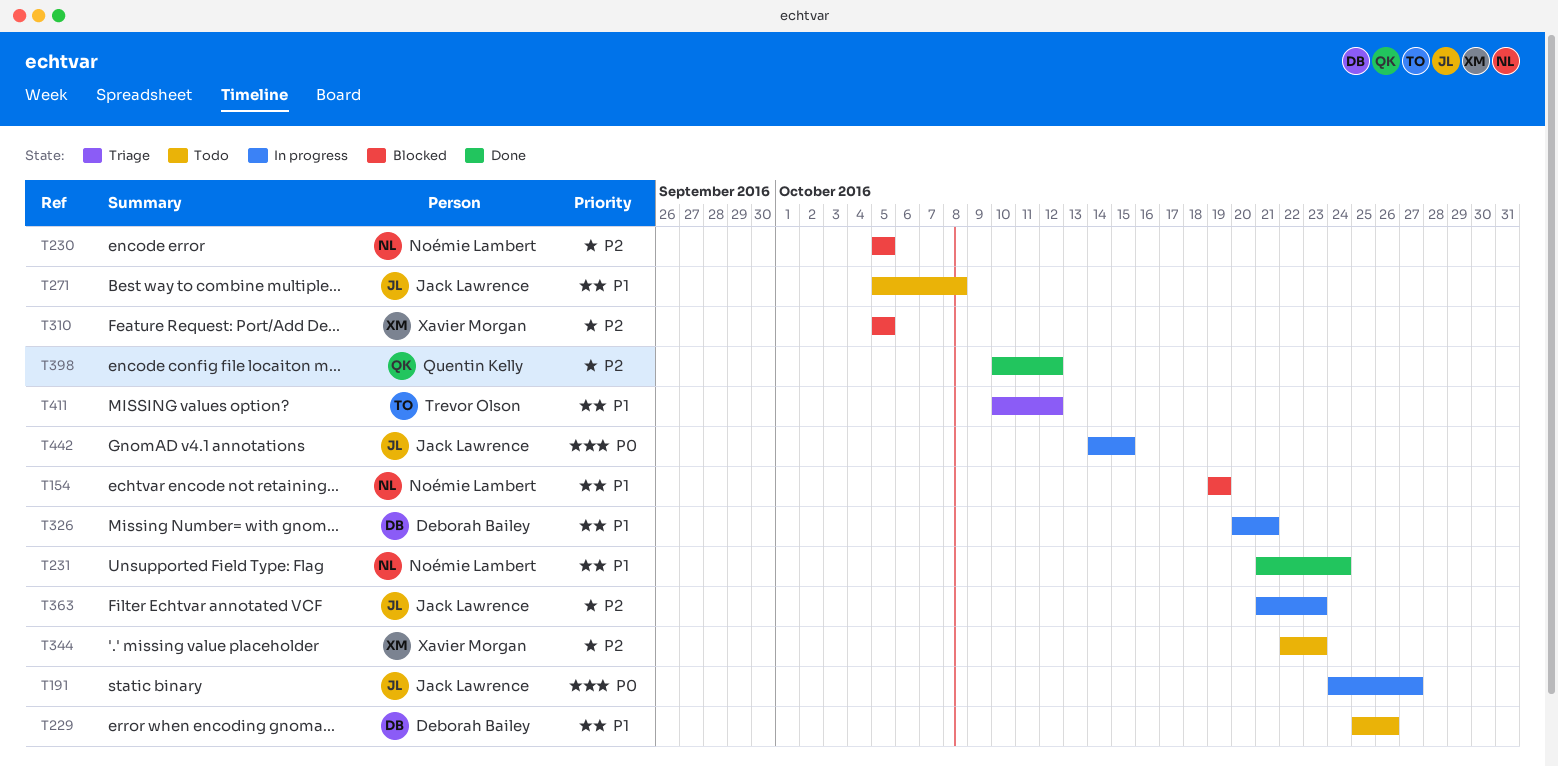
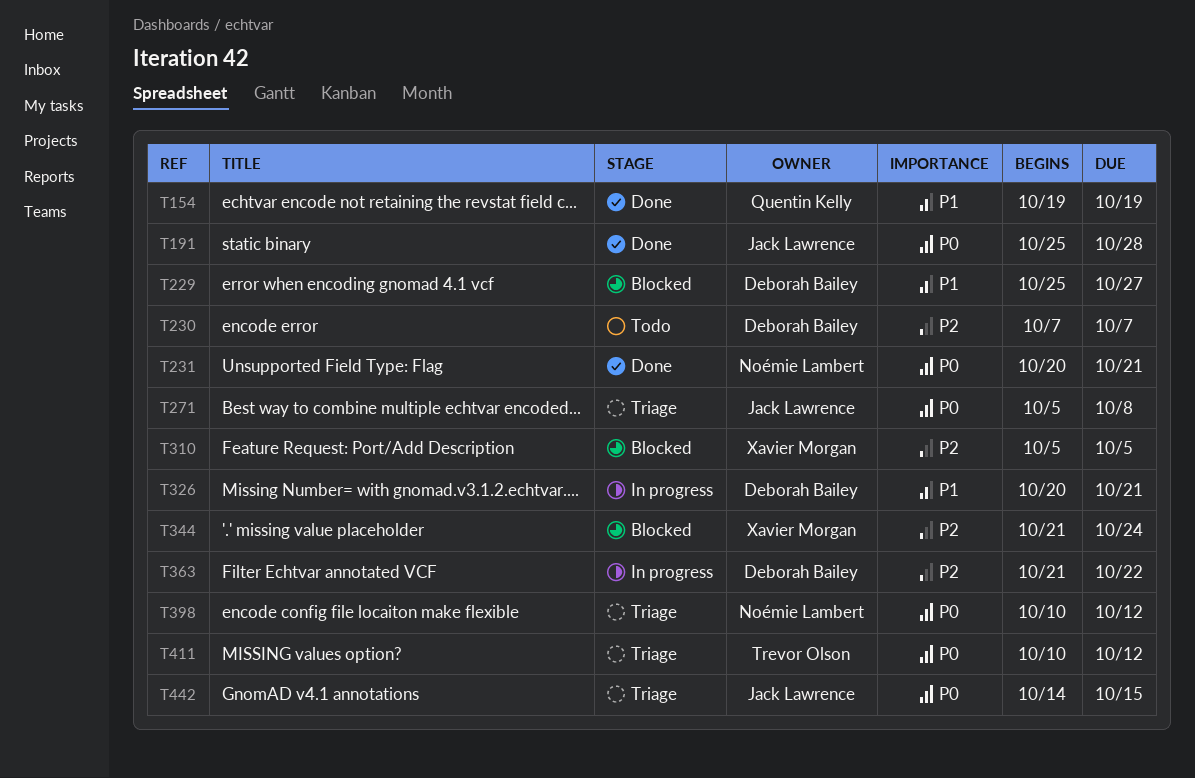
T154, status: Blocked -> Done
T154, owner: Noémie Lambert -> Quentin Kelly
T191, status: In progress -> Done
T191, start: Oct 24 -> Oct 25
T191, due: Oct 27 -> Oct 28
T229, status: Todo -> Blocked
T229, due: Oct 26 -> Oct 27
T230, status: Blocked -> Todo
T230, owner: Noémie Lambert -> Deborah Bailey
T230, start: Oct 5 -> Oct 7
T230, due: Oct 5 -> Oct 7
T231, priority: P1 -> P0
T231, start: Oct 21 -> Oct 20
T231, due: Oct 24 -> Oct 21
T271, status: Todo -> Triage
T271, priority: P1 -> P0
T344, status: Todo -> Blocked
T344, start: Oct 22 -> Oct 21
T344, due: Oct 23 -> Oct 24
T363, owner: Jack Lawrence -> Deborah Bailey
T363, due: Oct 23 -> Oct 22
T398, status: Done -> Triage
T398, owner: Quentin Kelly -> Noémie Lambert
T398, priority: P2 -> P0
T411, priority: P1 -> P0
T442, status: In progress -> Triage

